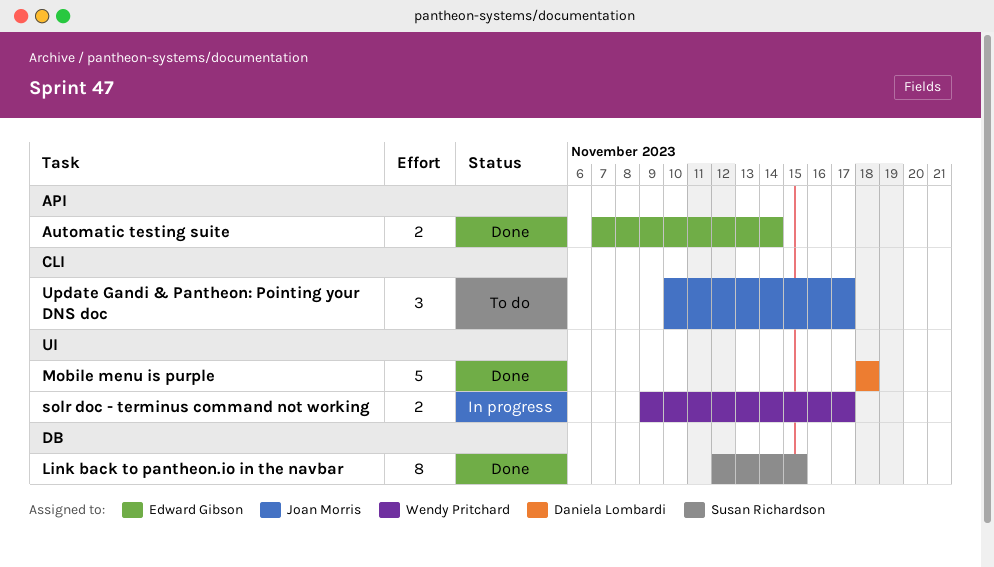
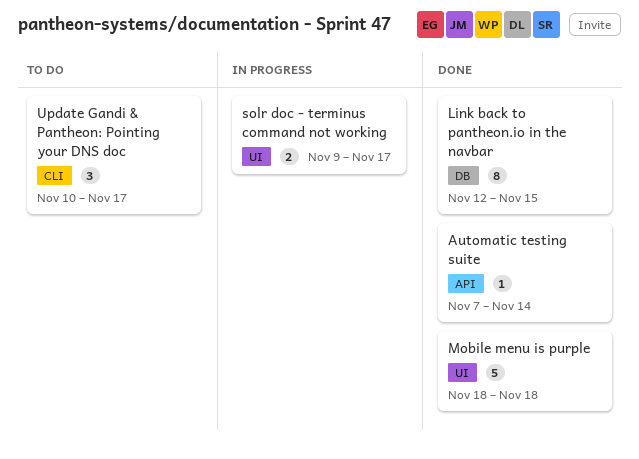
Automatic testing suite, estimate: 2 -> 1

